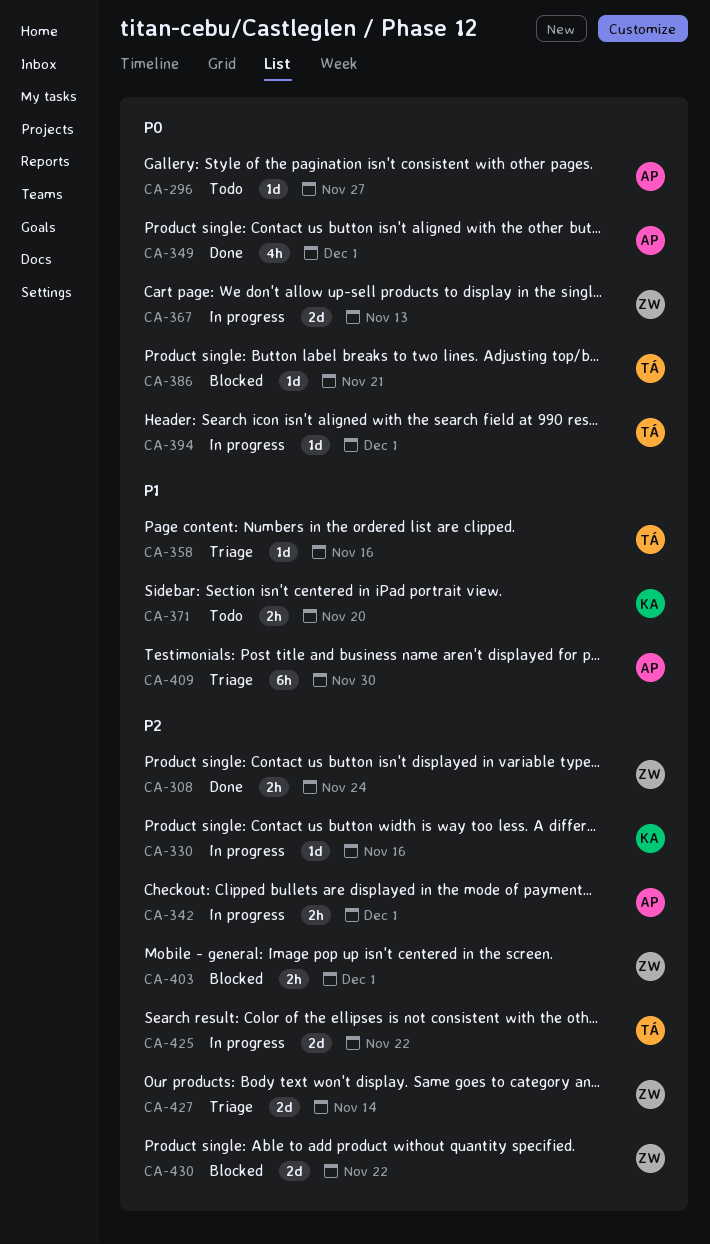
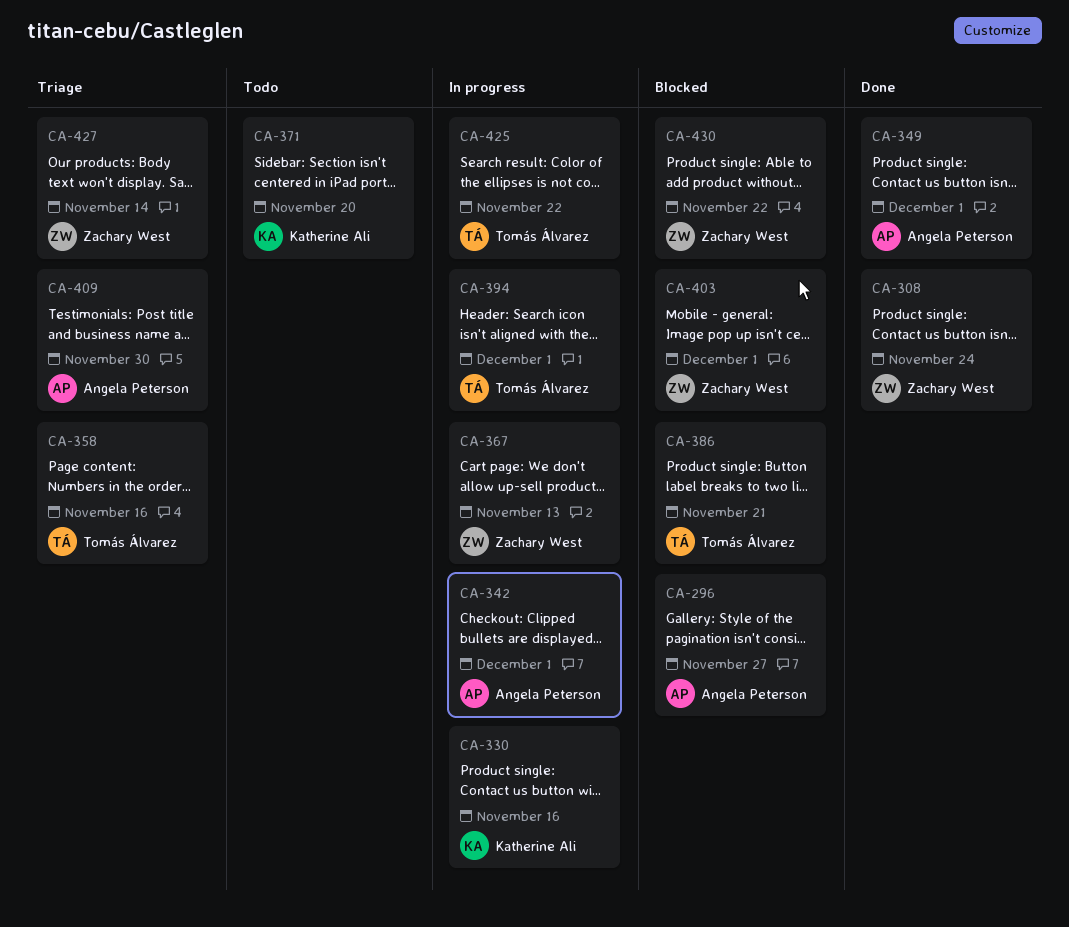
CA-296, status: Todo -> Blocked

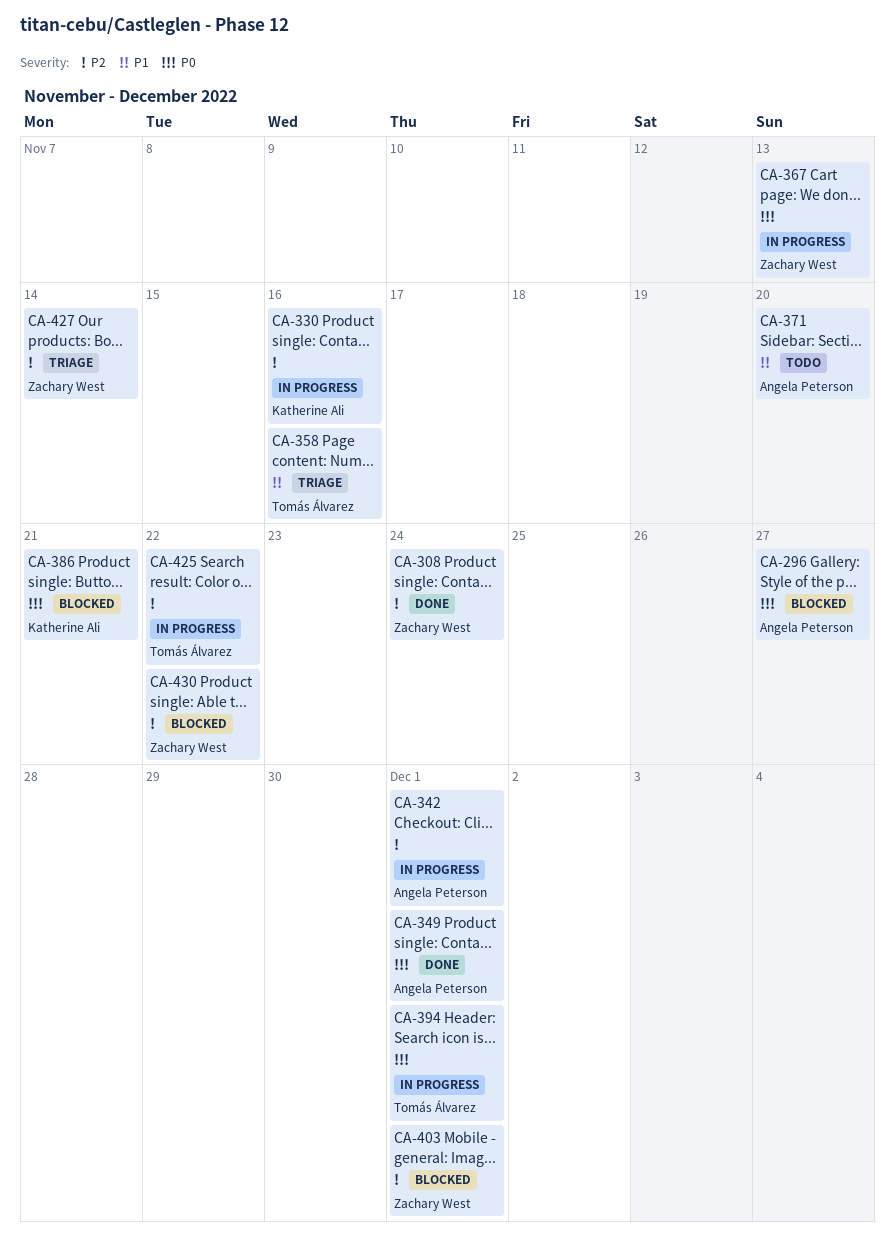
CA-371, owner: Katherine Ali -> Angela Peterson
CA-386, owner: Tomás Álvarez -> Katherine Ali
CA-409: present -> none

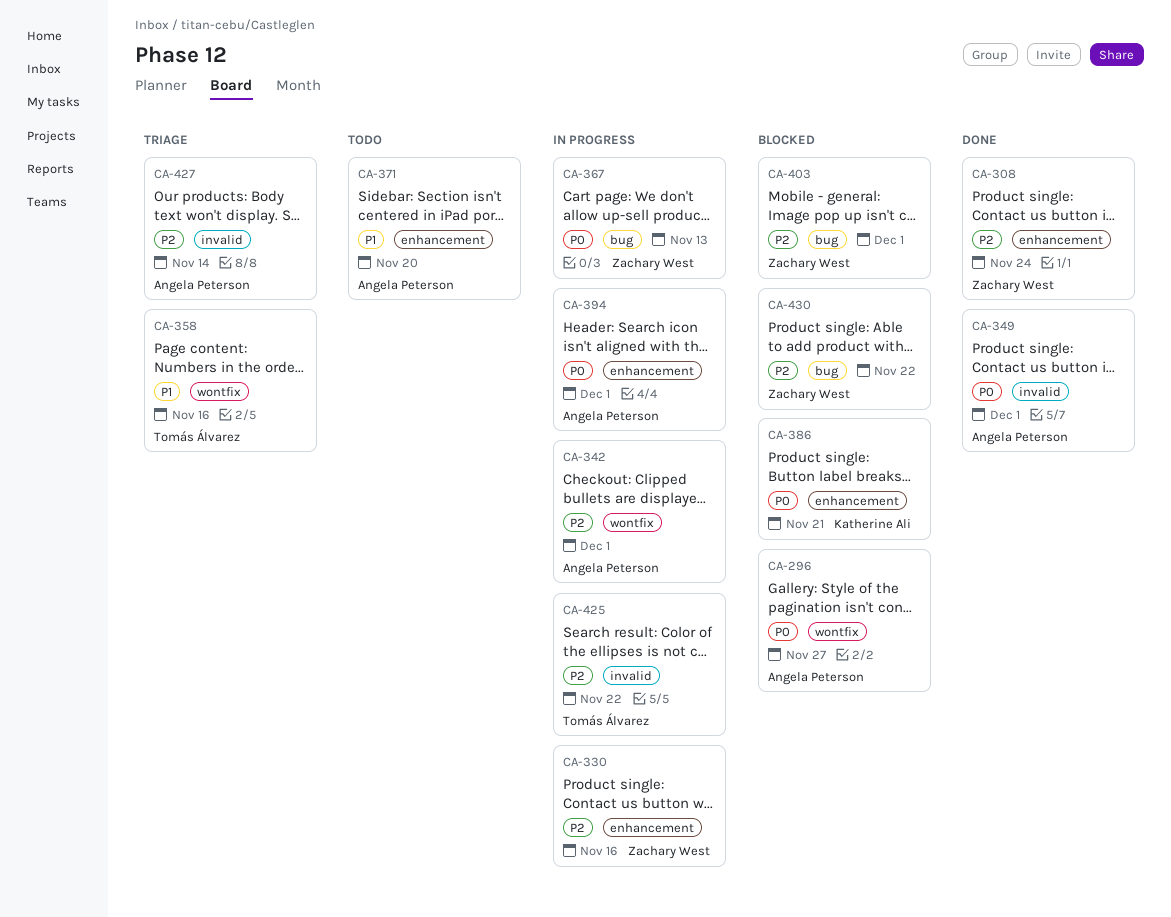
CA-330, owner: Katherine Ali -> Zachary West
CA-394, owner: Tomás Álvarez -> Angela Peterson
CA-427, owner: Zachary West -> Angela Peterson

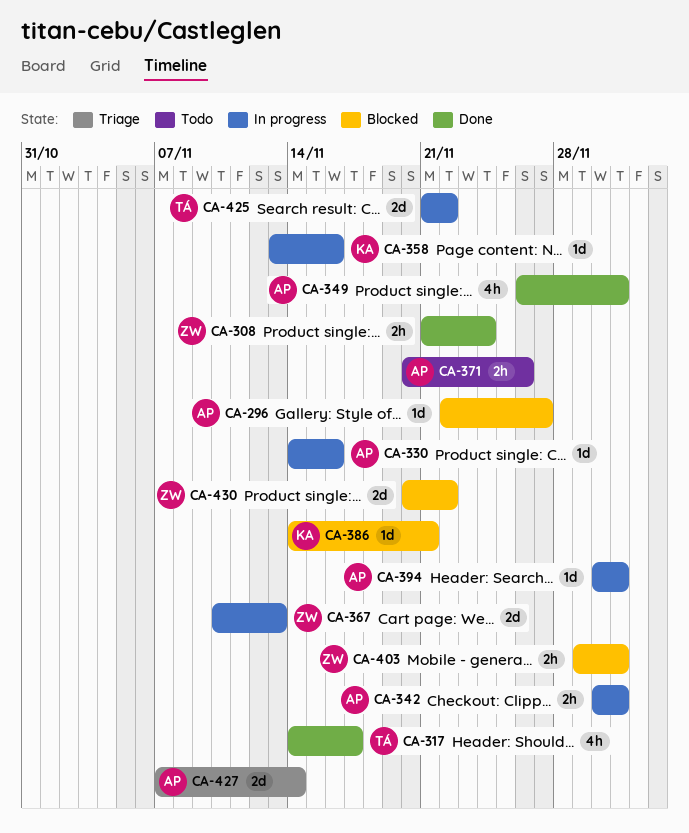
CA-317: none -> present
CA-330, owner: Zachary West -> Angela Peterson
CA-358, status: Triage -> In progress
CA-358, owner: Tomás Álvarez -> Katherine Ali
CA-371, due: Nov 20 -> Nov 26

